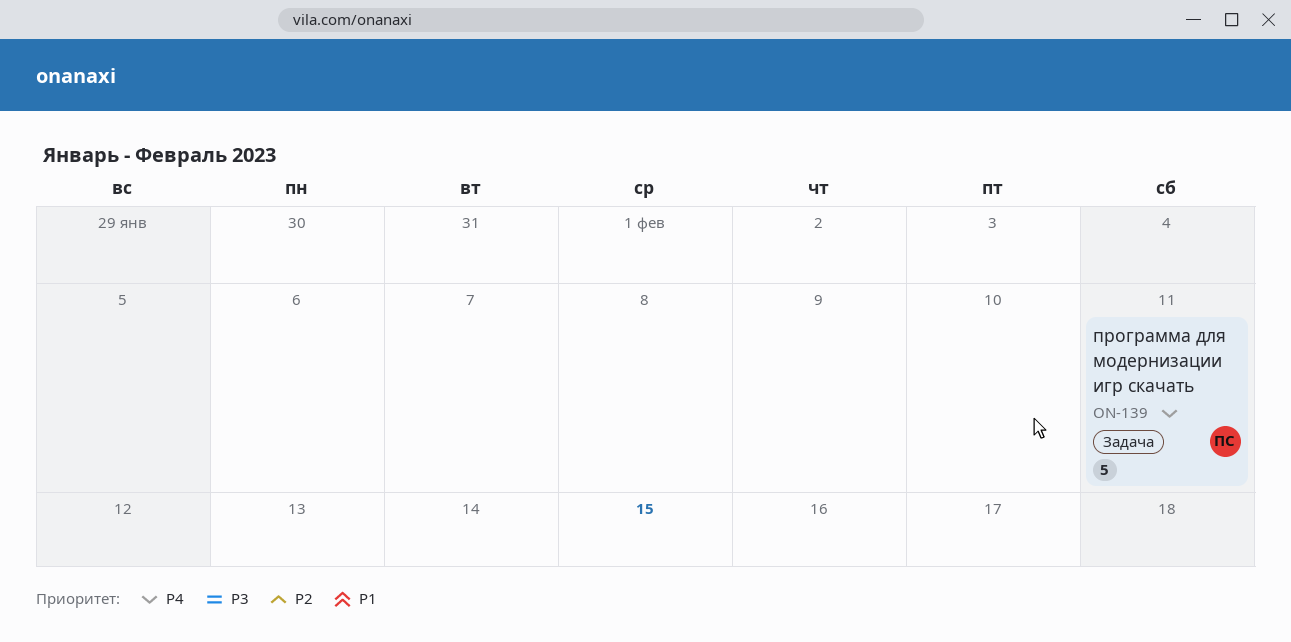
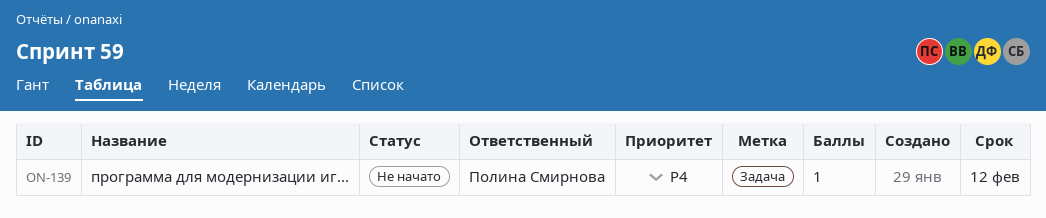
ON-139, estimate: 5 -> 1
ON-139, due: Feb 11 -> Feb 12

